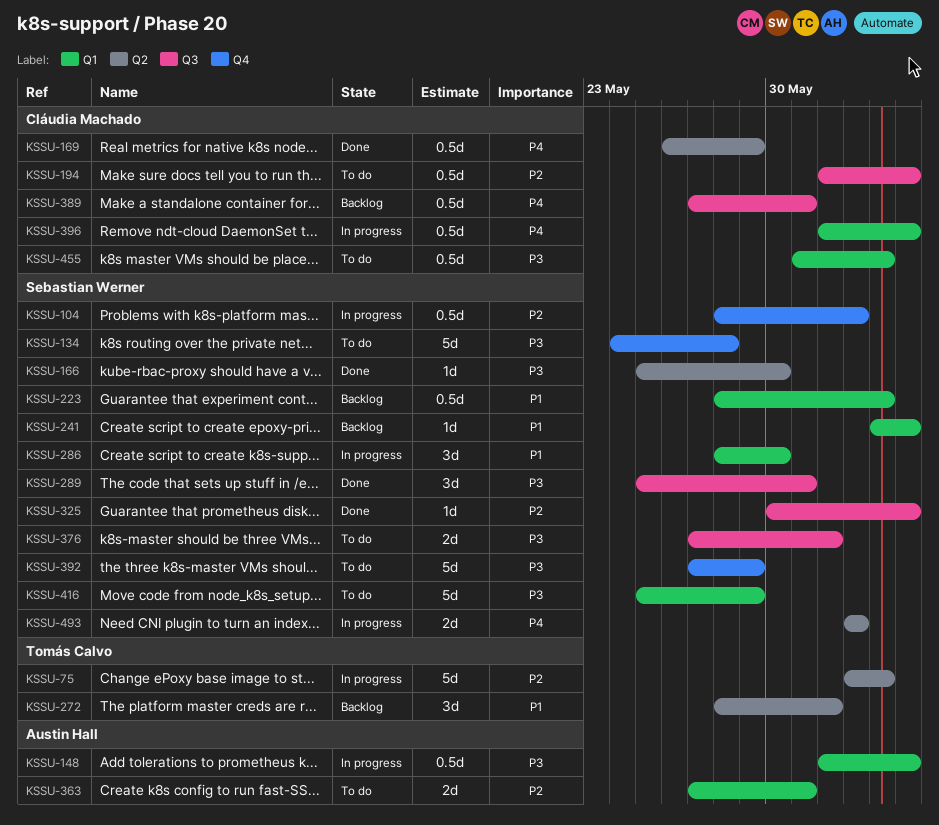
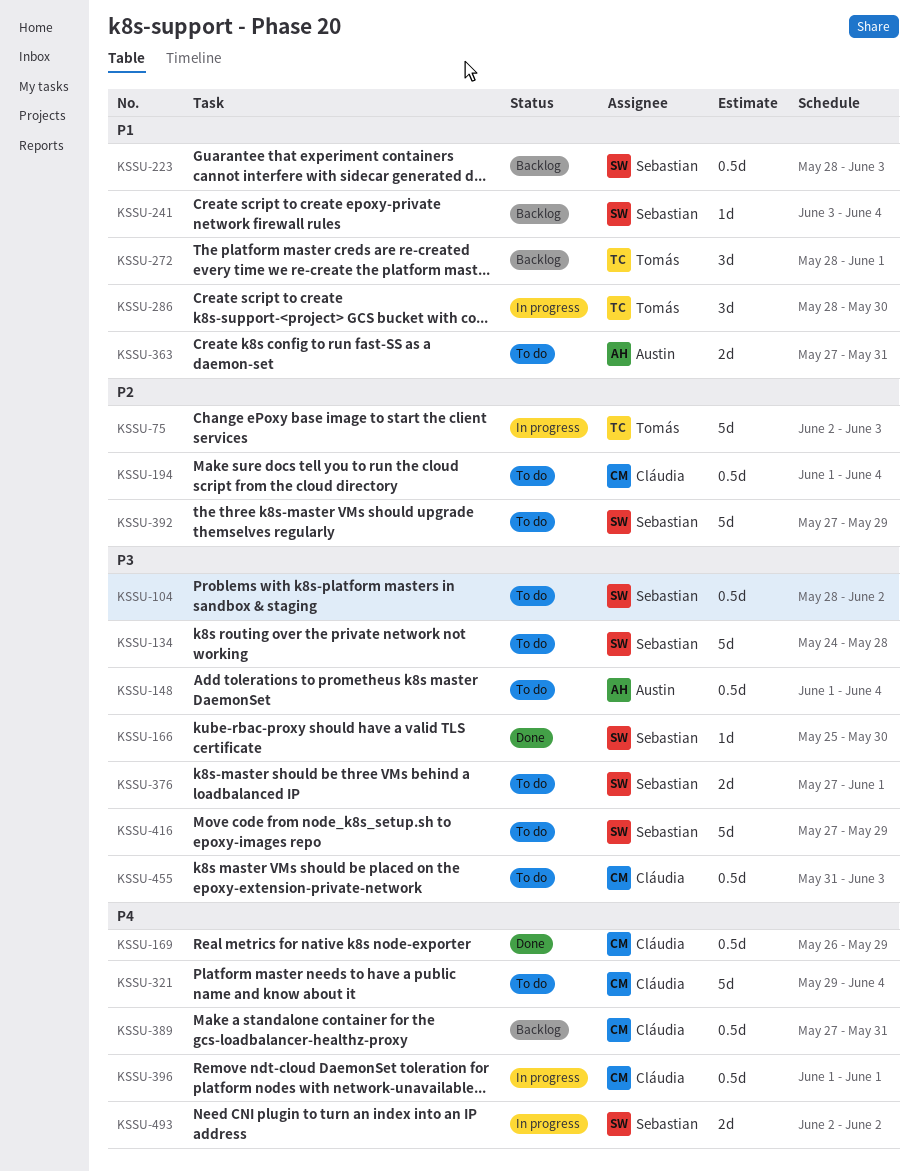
KSSU-104, status: In progress -> To do
KSSU-104, priority: P2 -> P3
KSSU-148, status: In progress -> To do
KSSU-286, owner: Sebastian Werner -> Tomás Calvo
KSSU-289: present -> none
KSSU-321: none -> present
KSSU-325: present -> none
KSSU-363, priority: P2 -> P1
KSSU-392, priority: P3 -> P2
KSSU-396, due: Jun 4 -> Jun 1
KSSU-416, start: May 25 -> May 27

